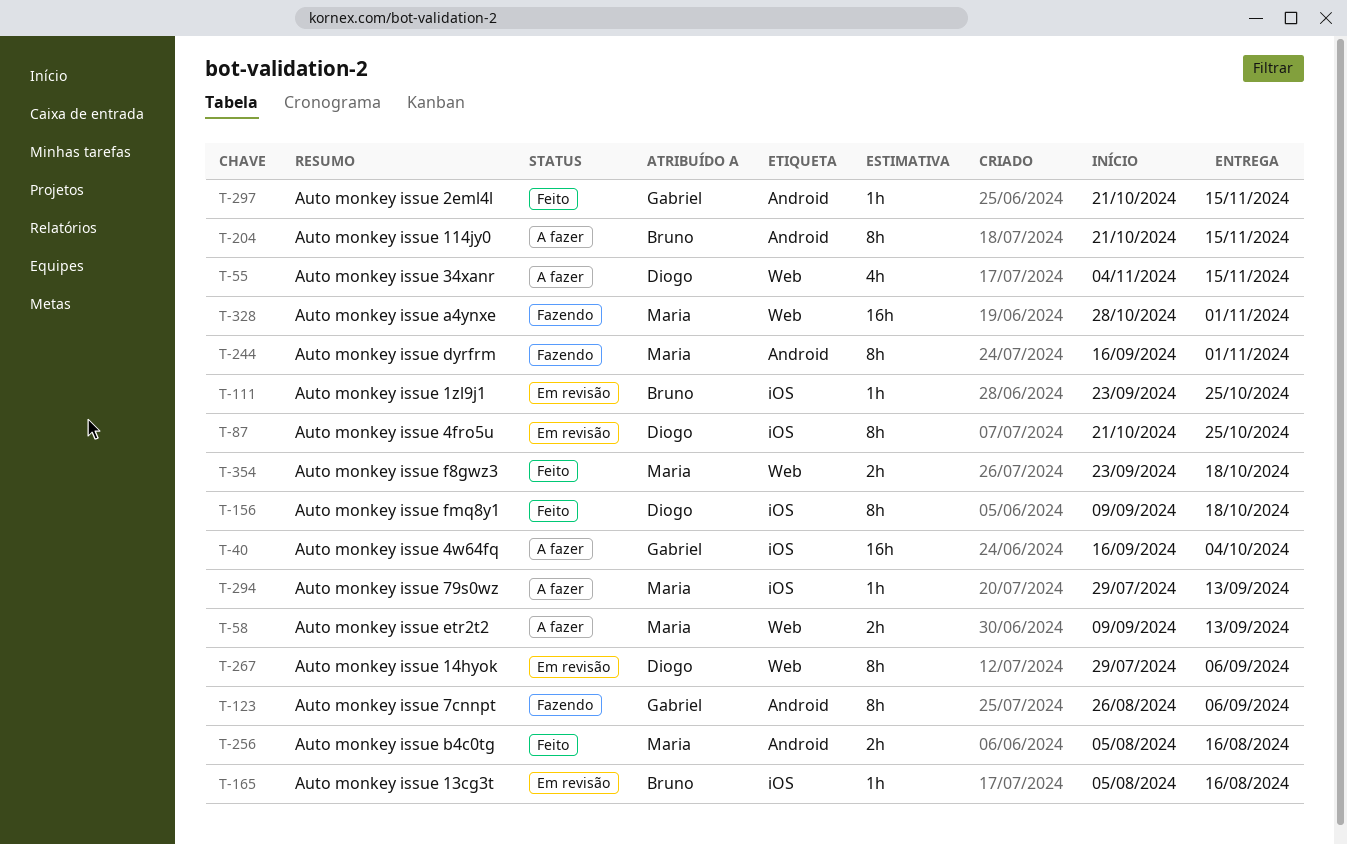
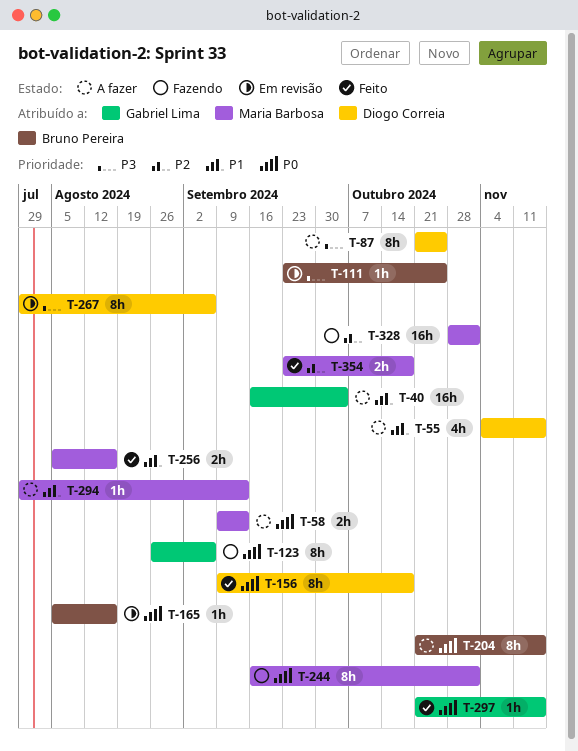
T-87, status: Em revisão -> A fazer

